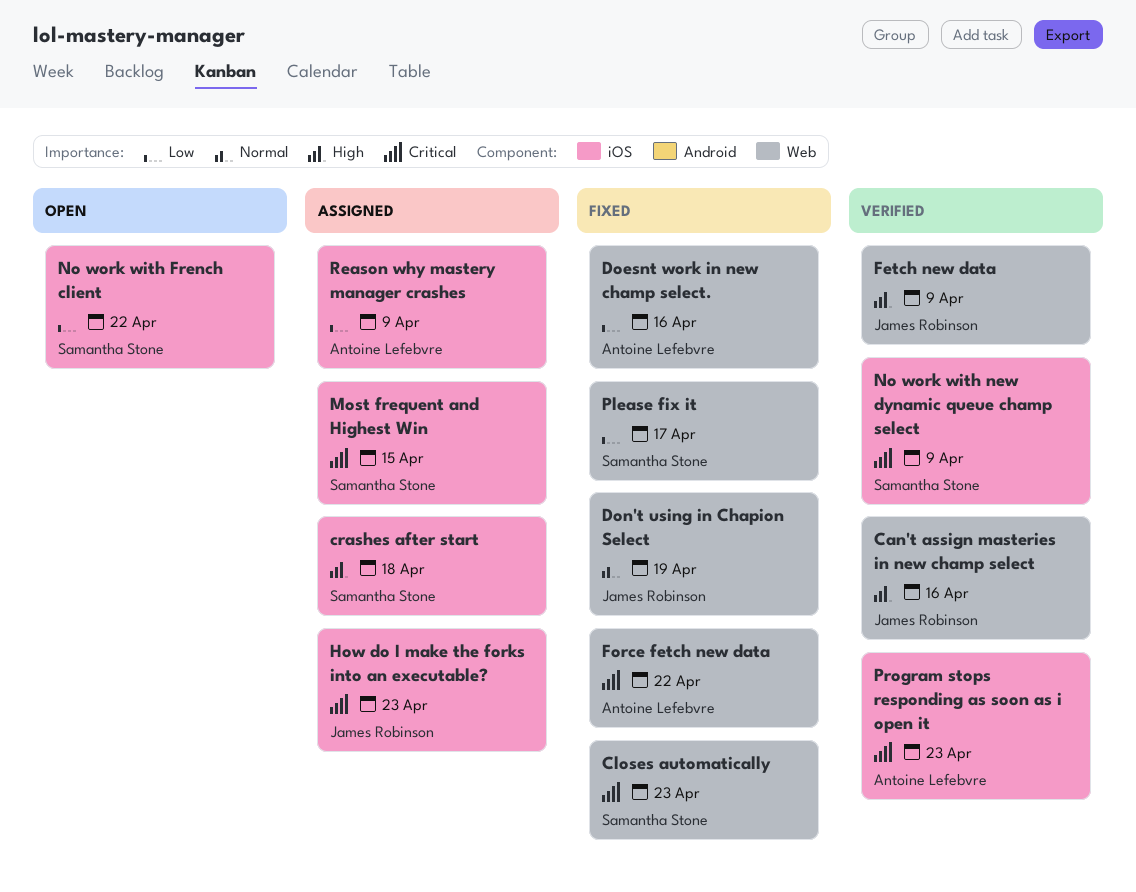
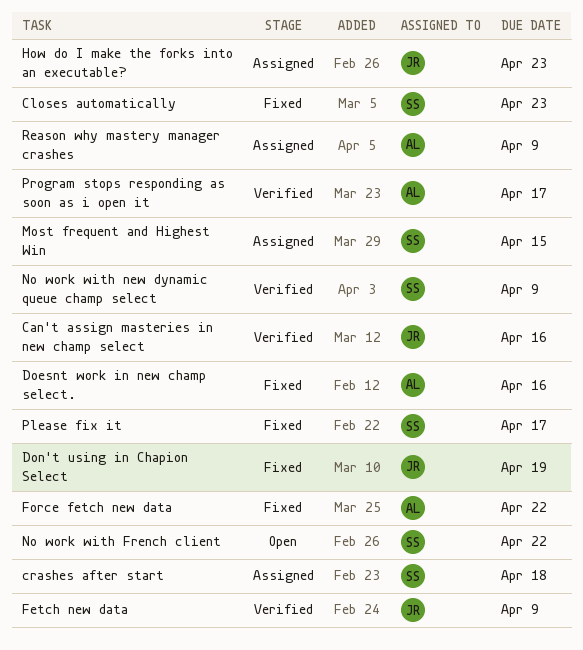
Program stops responding as soon as i open it, due: Apr 23 -> Apr 17

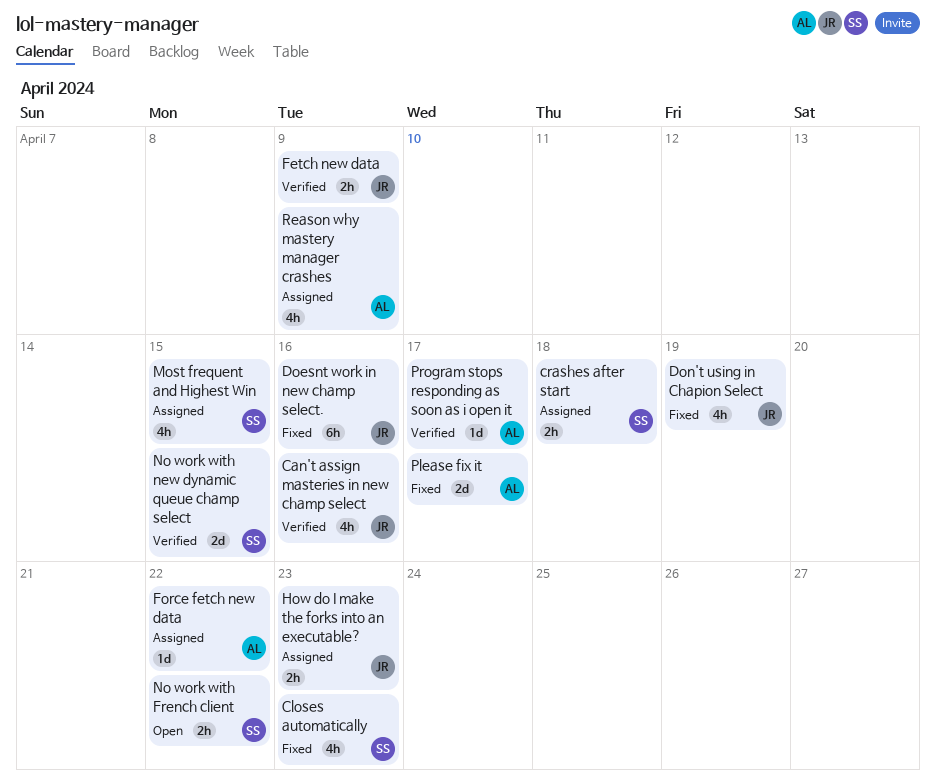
Doesnt work in new champ select., owner: AL -> JR
Force fetch new data, status: Fixed -> Assigned
No work with new dynamic queue champ select, due: Apr 9 -> Apr 15
Please fix it, owner: SS -> AL

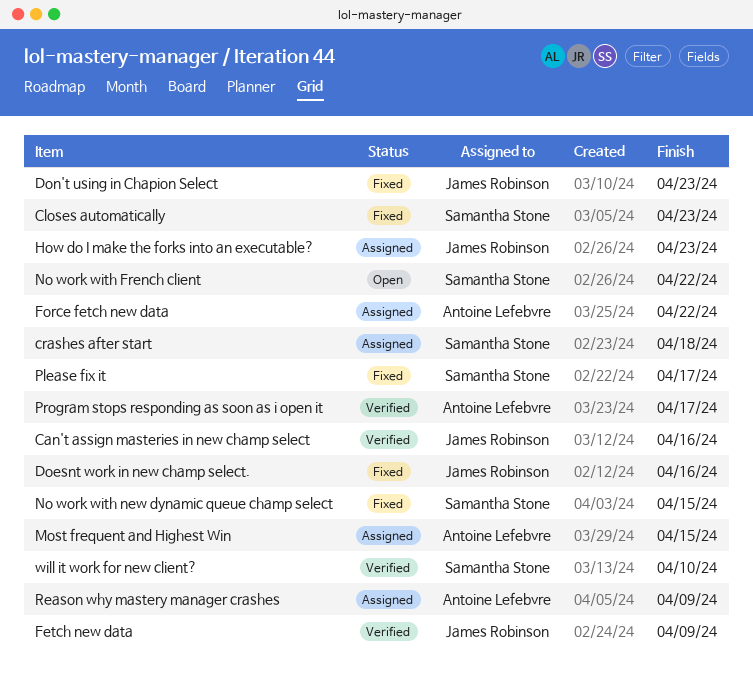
Don't using in Chapion Select, due: Apr 19 -> Apr 23
Most frequent and Highest Win, owner: Samantha Stone -> Antoine Lefebvre
No work with new dynamic queue champ select, status: Verified -> Fixed
Please fix it, owner: Antoine Lefebvre -> Samantha Stone
will it work for new client?: none -> present

